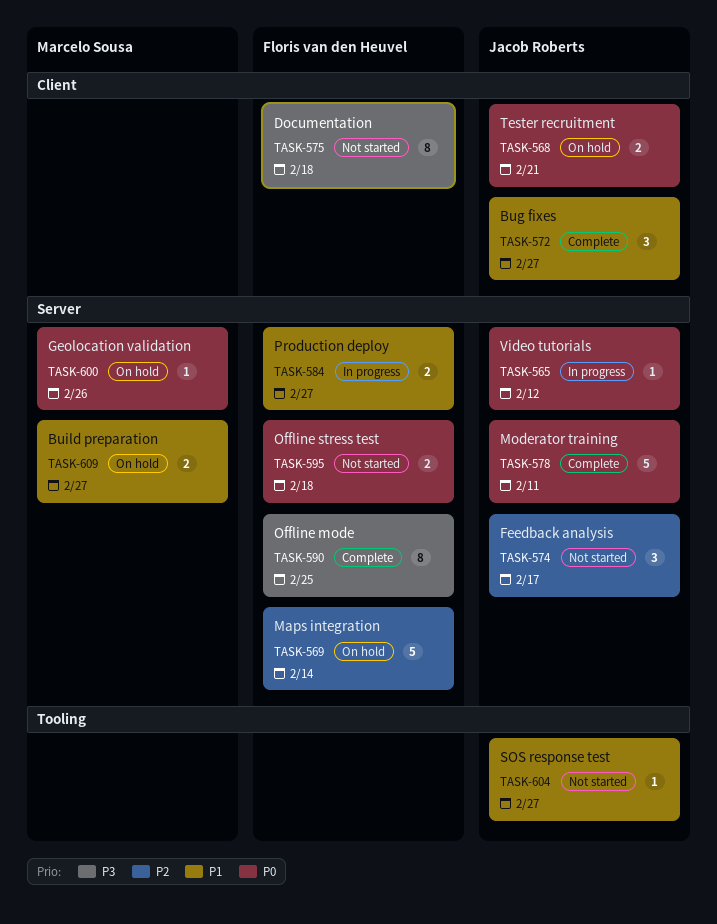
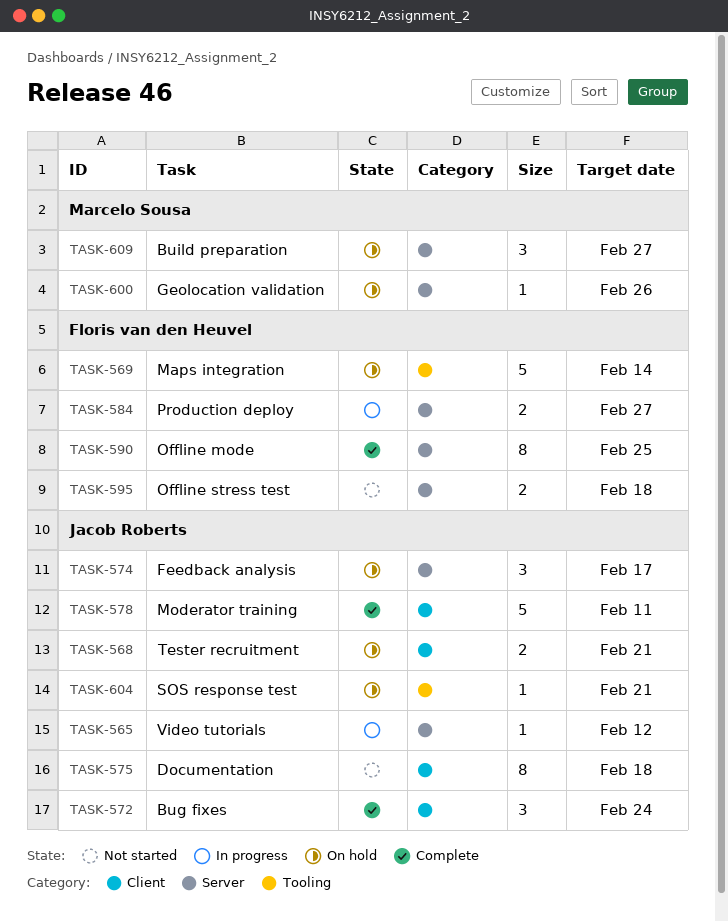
TASK-569, label: Server -> Tooling
TASK-572, due: Feb 27 -> Feb 24
TASK-574, status: Not started -> On hold
TASK-575, owner: Floris van den Heuvel -> Jacob Roberts
TASK-578, label: Server -> Client
TASK-604, status: Not started -> On hold
TASK-604, due: Feb 27 -> Feb 21
TASK-609, estimate: 2 -> 3

